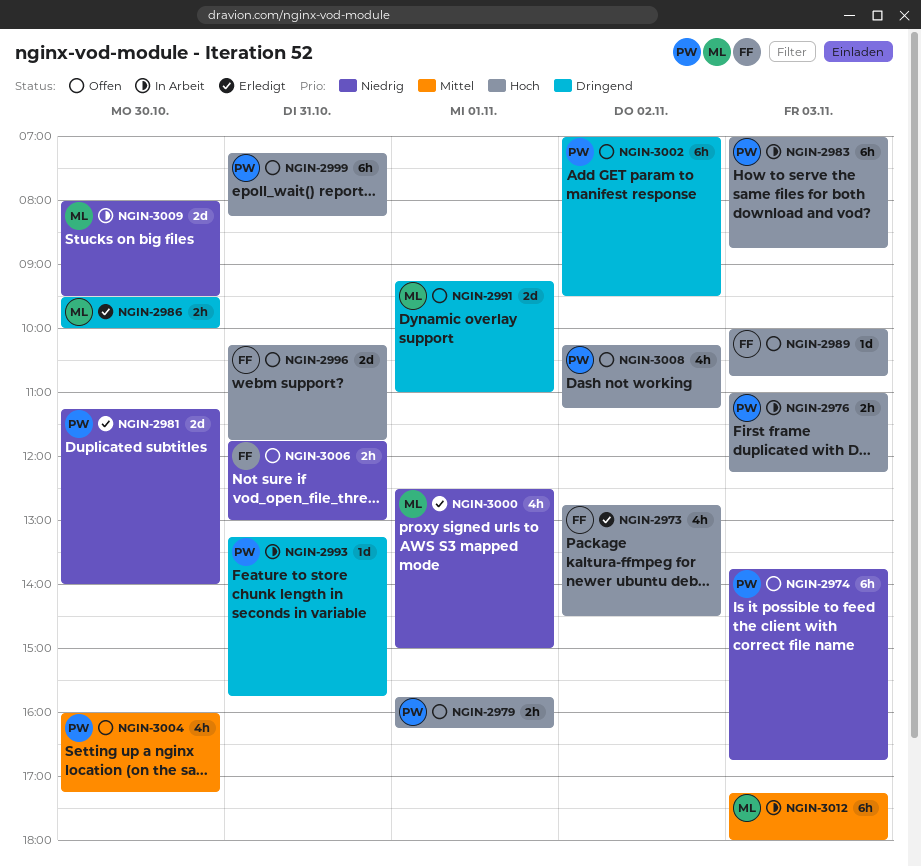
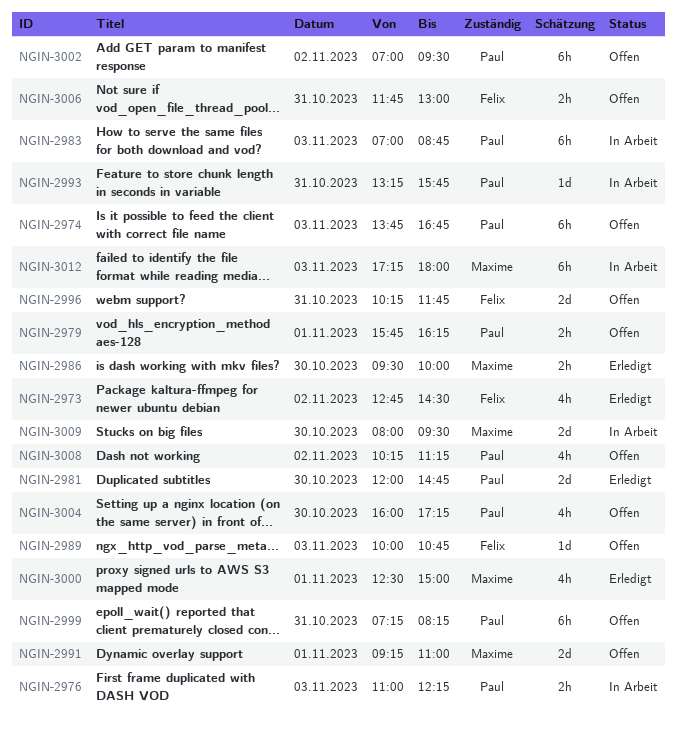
NGIN-2981, begins: 11:15 -> 12:00
NGIN-2981, ends: 14:00 -> 14:45

